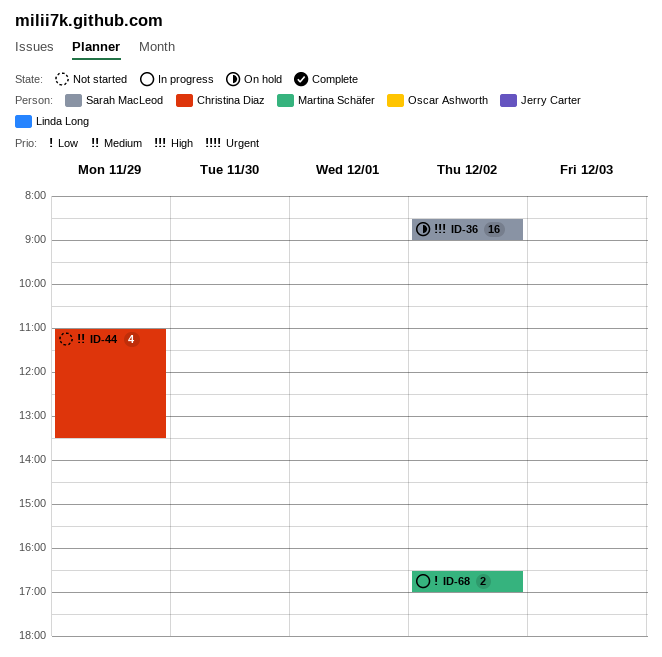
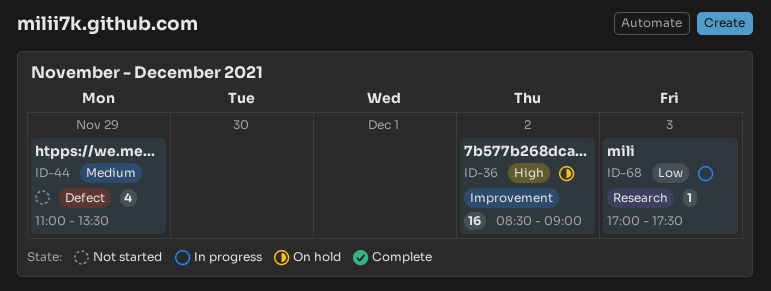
ID-68, estimate: 2 -> 1
ID-68, day: Dec 2 -> Dec 3
ID-68, begins: 16:30 -> 17:00
ID-68, ends: 17:00 -> 17:30

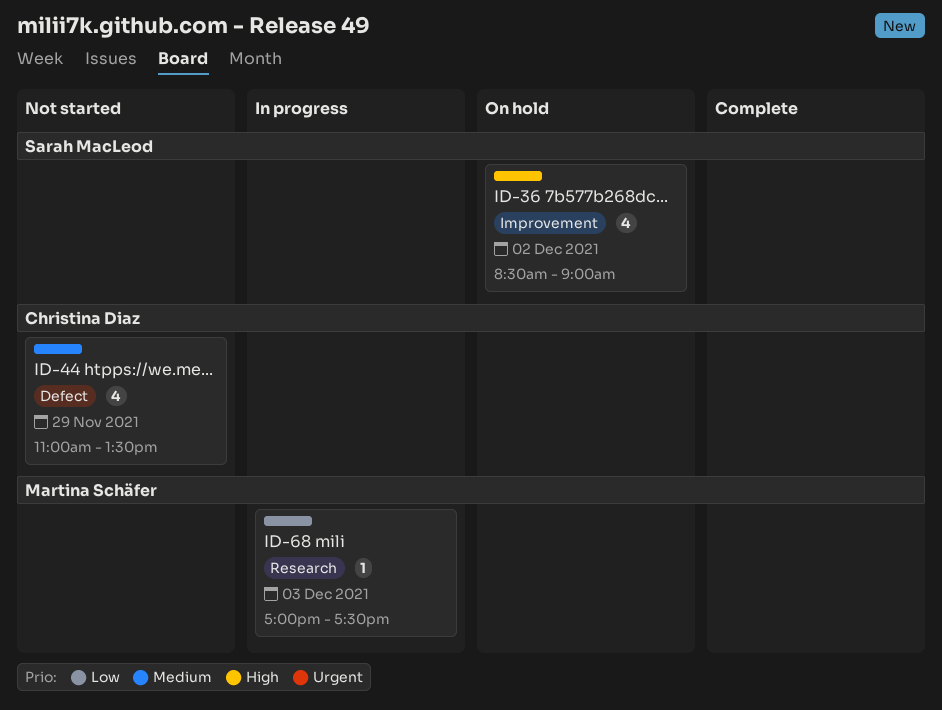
ID-36, estimate: 16 -> 4

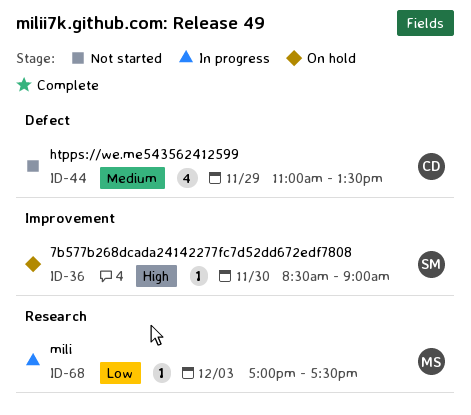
ID-36, estimate: 4 -> 1
ID-36, day: Dec 2 -> Nov 30

